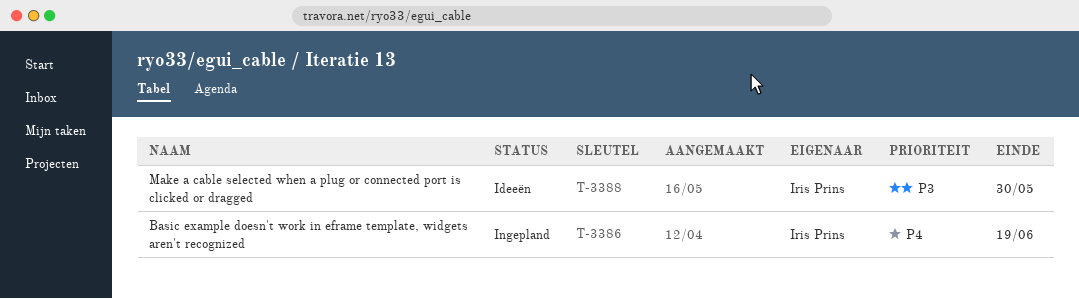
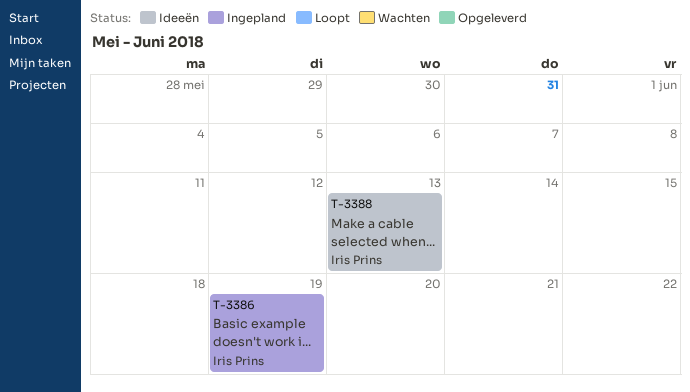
T-3388, due: May 30 -> Jun 13

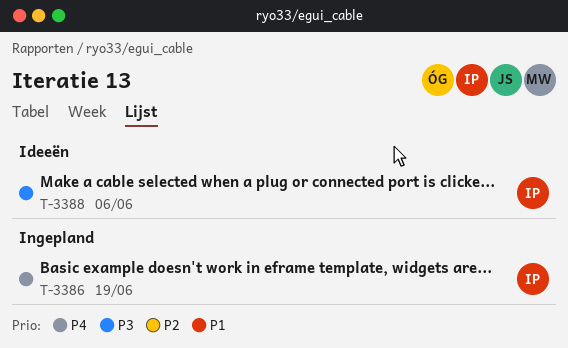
T-3388, due: Jun 13 -> Jun 6

